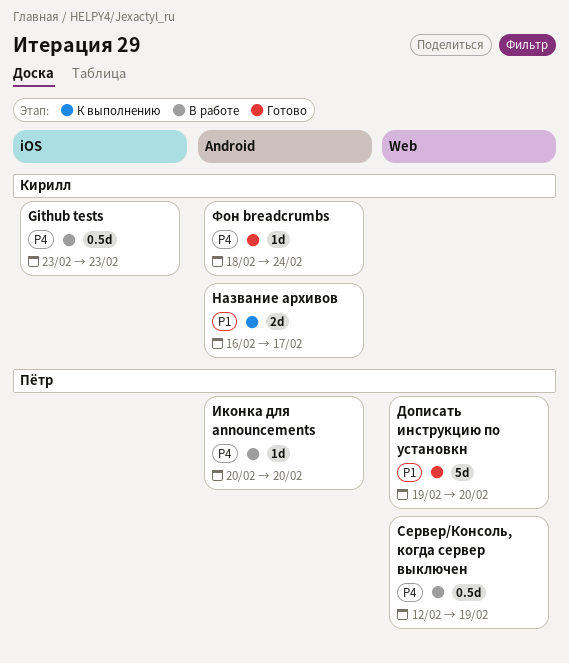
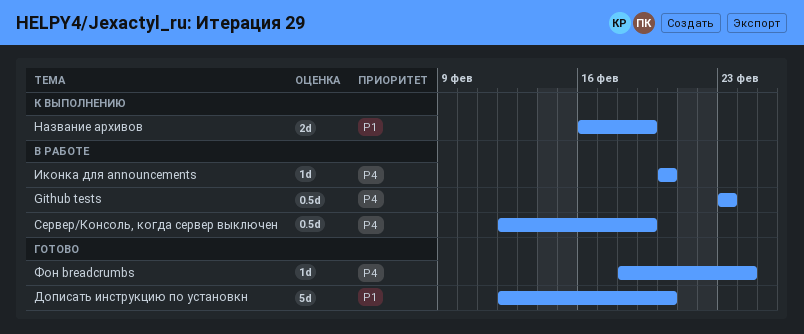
Дописать инструкцию по установкн, start: Feb 19 -> Feb 12
Название архивов, due: Feb 17 -> Feb 19

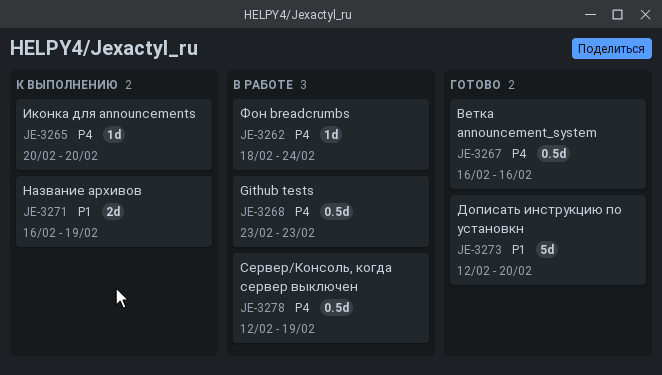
Ветка announcement_system: none -> present
Иконка для announcements, status: В работе -> К выполнению
Фон breadcrumbs, status: Готово -> В работе

